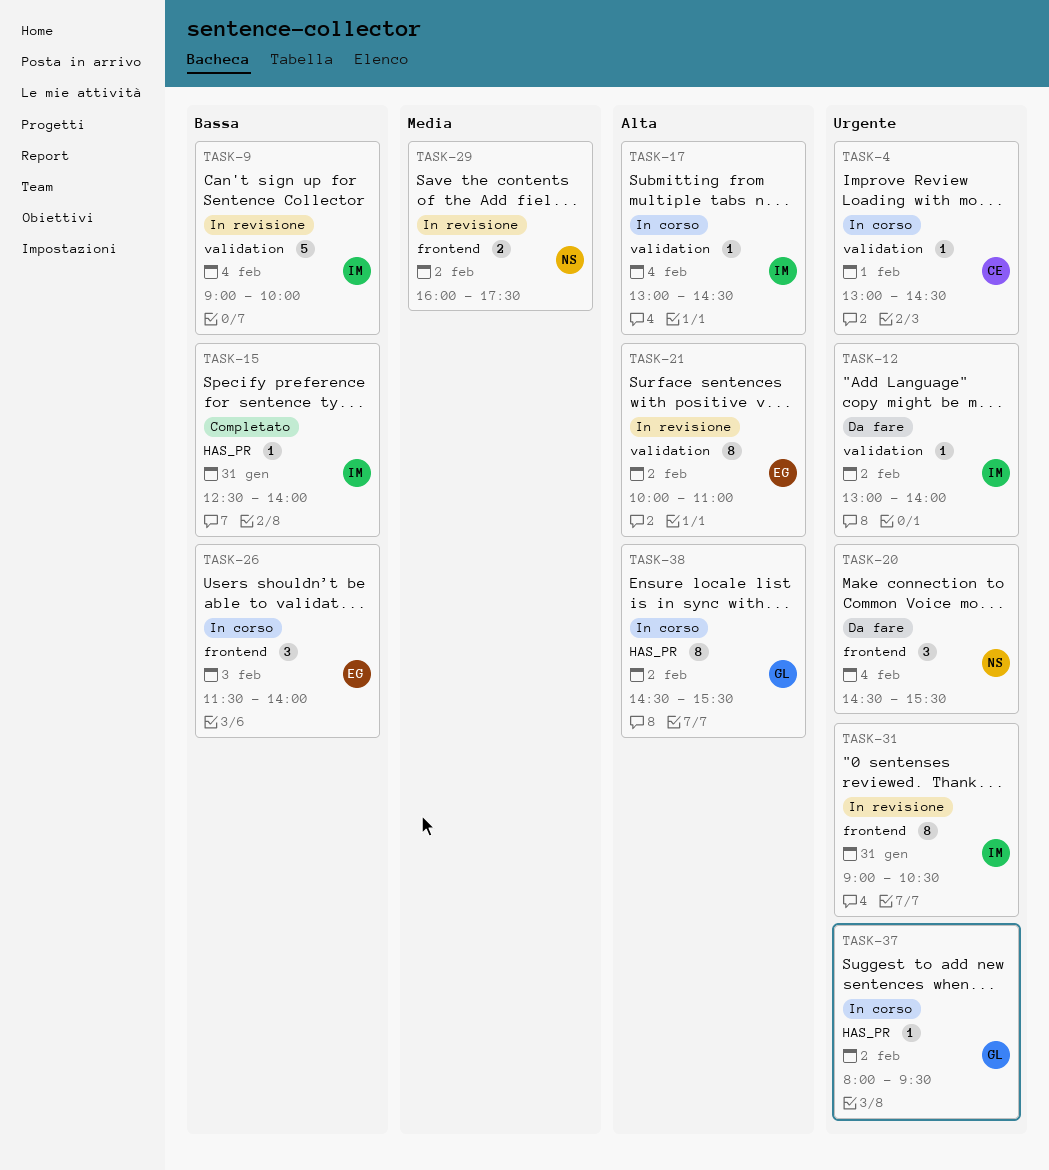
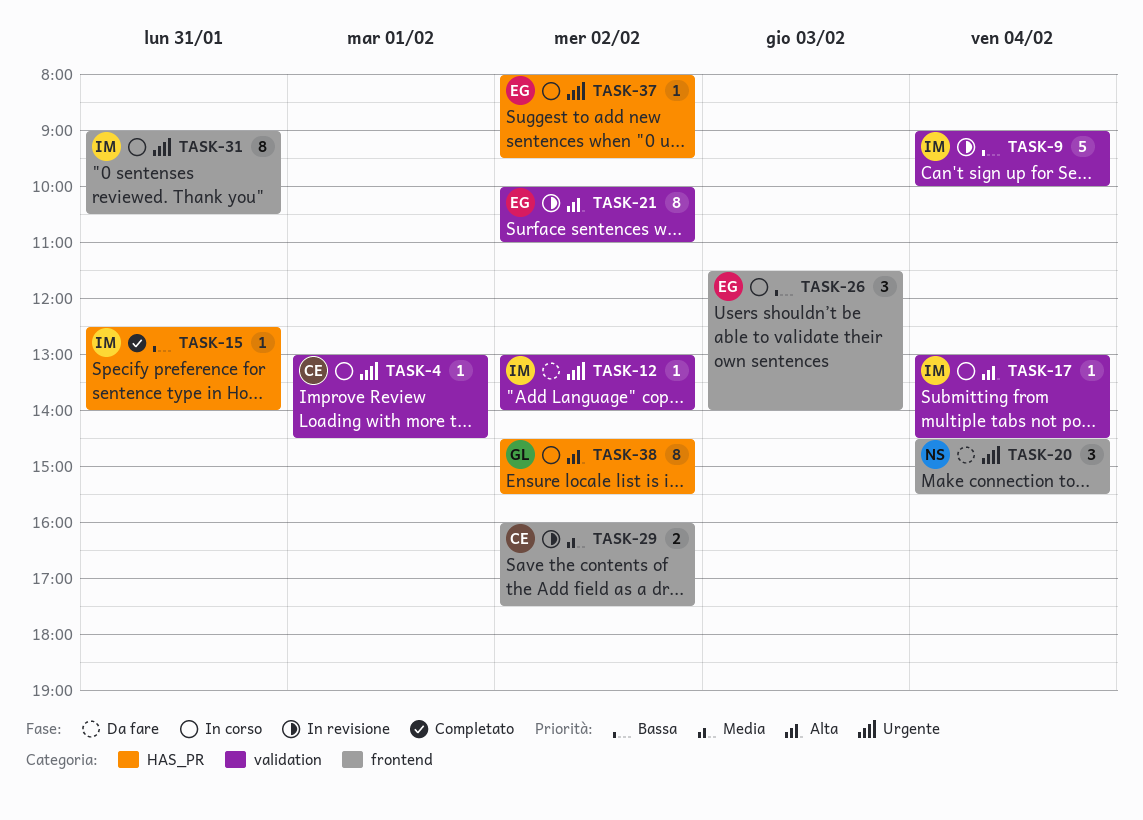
TASK-29, owner: NS -> CE
TASK-31, status: In revisione -> In corso
TASK-37, owner: GL -> EG

